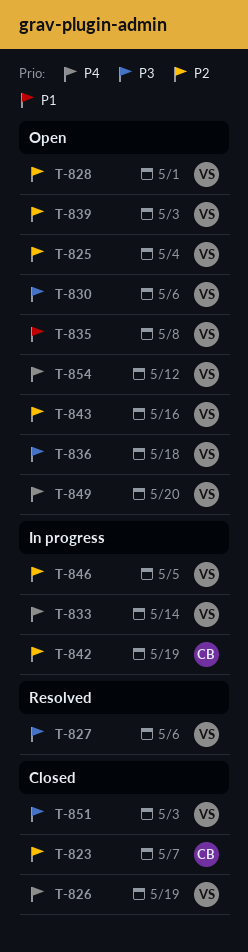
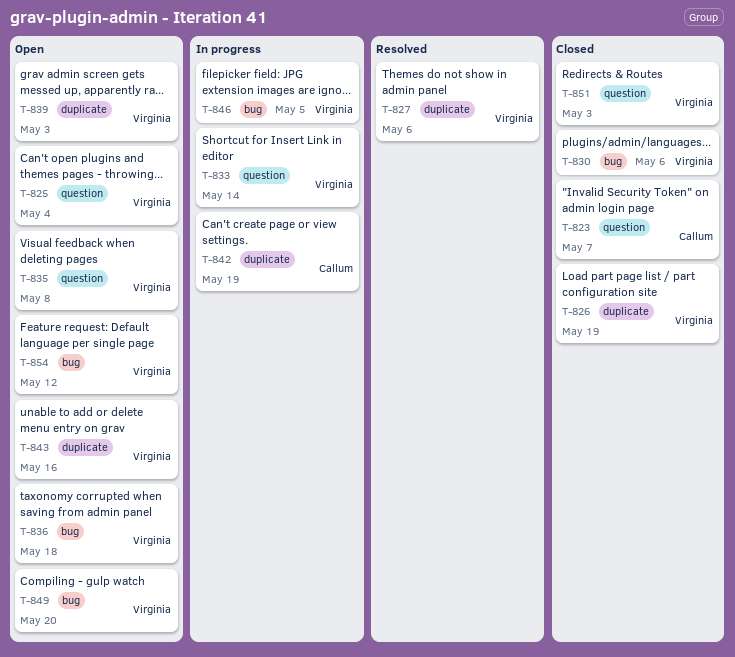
T-828: present -> none
T-830, status: Open -> Closed

